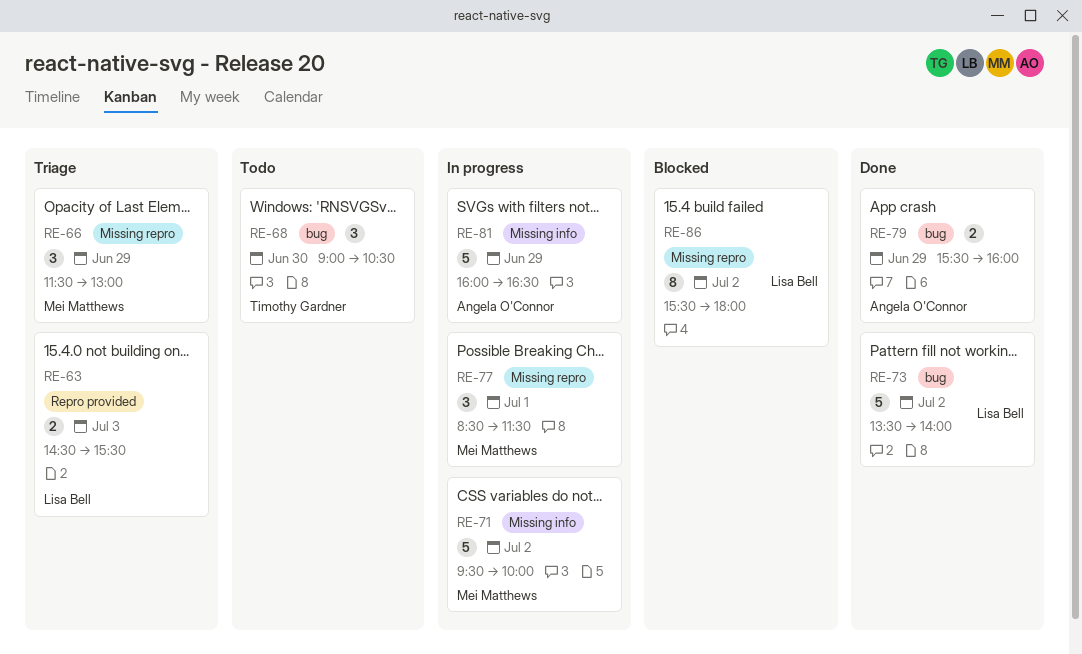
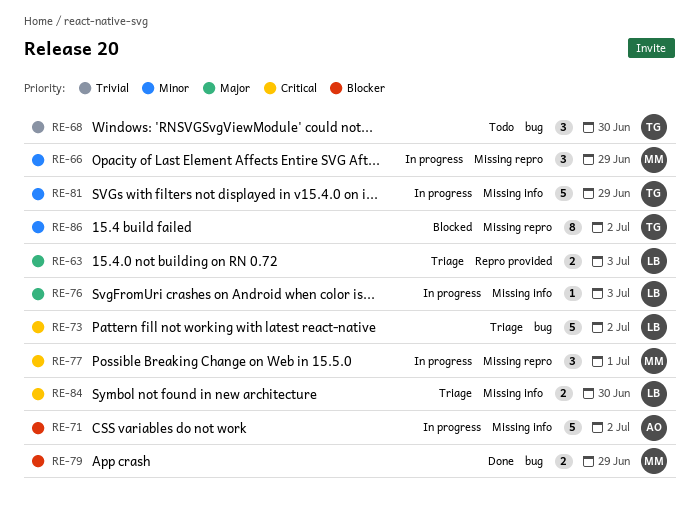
RE-66, status: Triage -> In progress
RE-71, owner: Mei Matthews -> Angela O'Connor
RE-73, status: Done -> Triage
RE-76: none -> present
RE-79, owner: Angela O'Connor -> Mei Matthews
RE-81, owner: Angela O'Connor -> Timothy Gardner
RE-84: none -> present
RE-86, owner: Lisa Bell -> Timothy Gardner

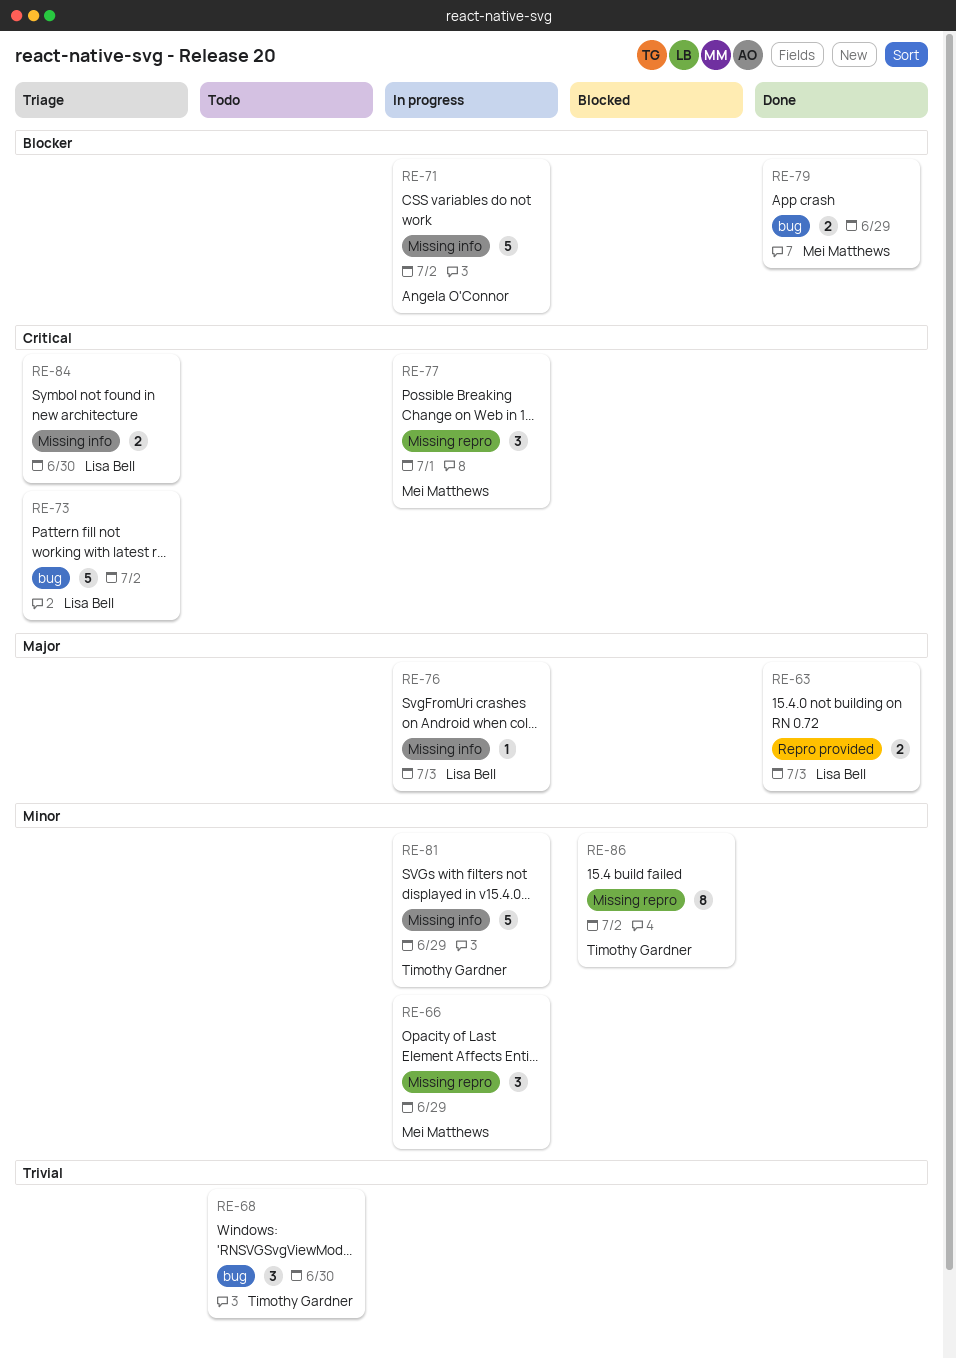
RE-63, status: Triage -> Done

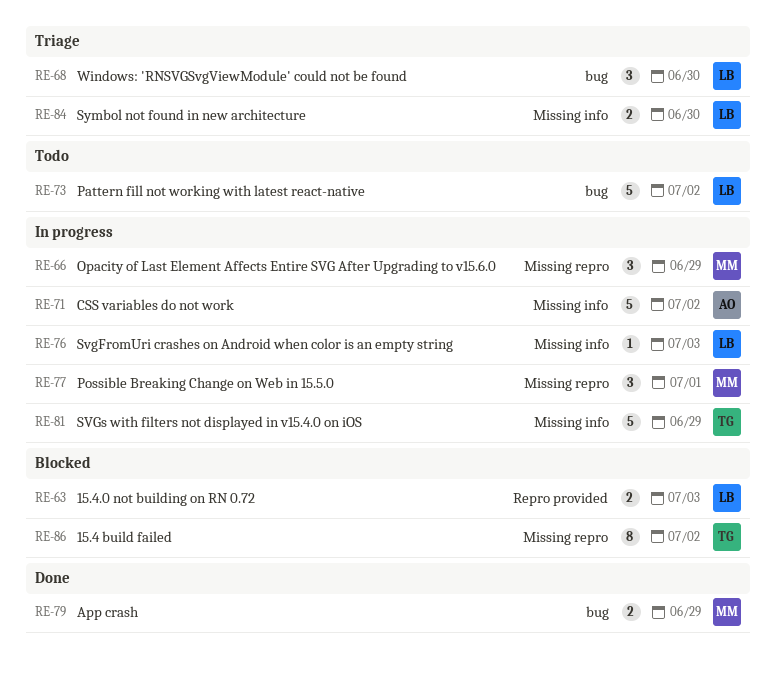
RE-63, status: Done -> Blocked
RE-68, status: Todo -> Triage
RE-68, owner: Timothy Gardner -> Lisa Bell
RE-73, status: Triage -> Todo

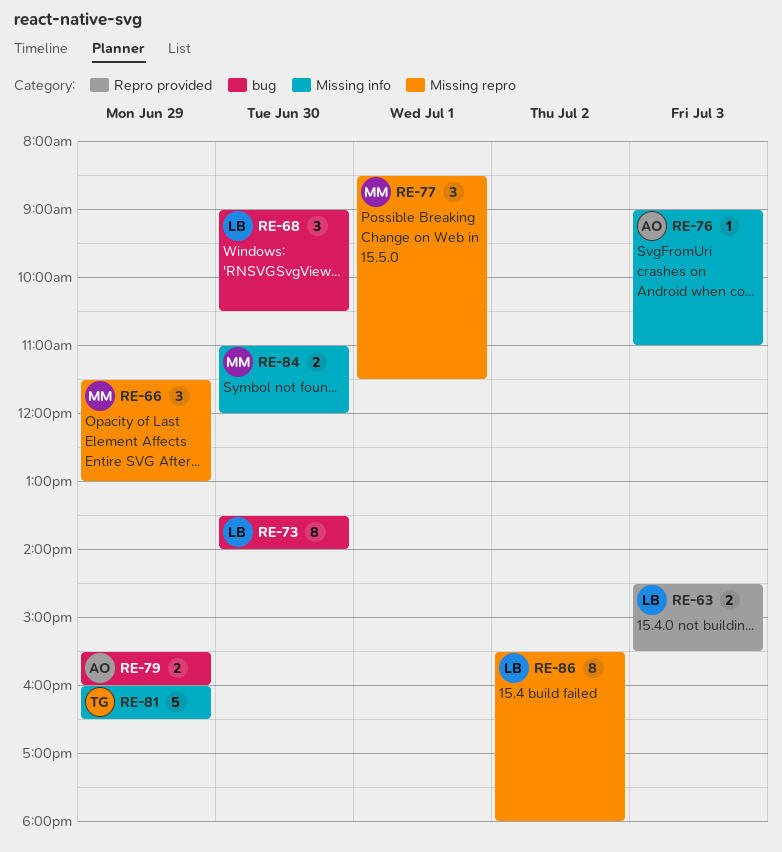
RE-71: present -> none
RE-73, estimate: 5 -> 8
RE-73, day: Jul 2 -> Jun 30
RE-76, owner: LB -> AO
RE-79, owner: MM -> AO
RE-84, owner: LB -> MM
RE-86, owner: TG -> LB

